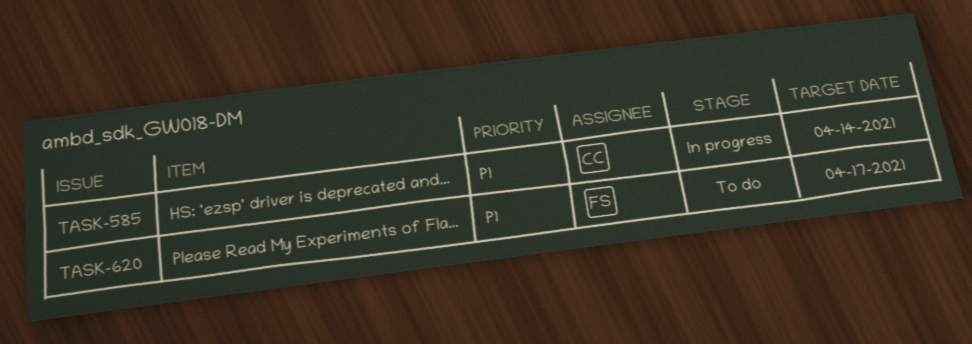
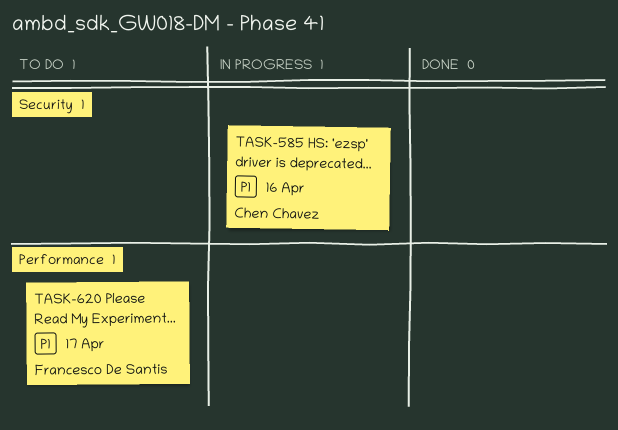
TASK-585, due: Apr 14 -> Apr 16

